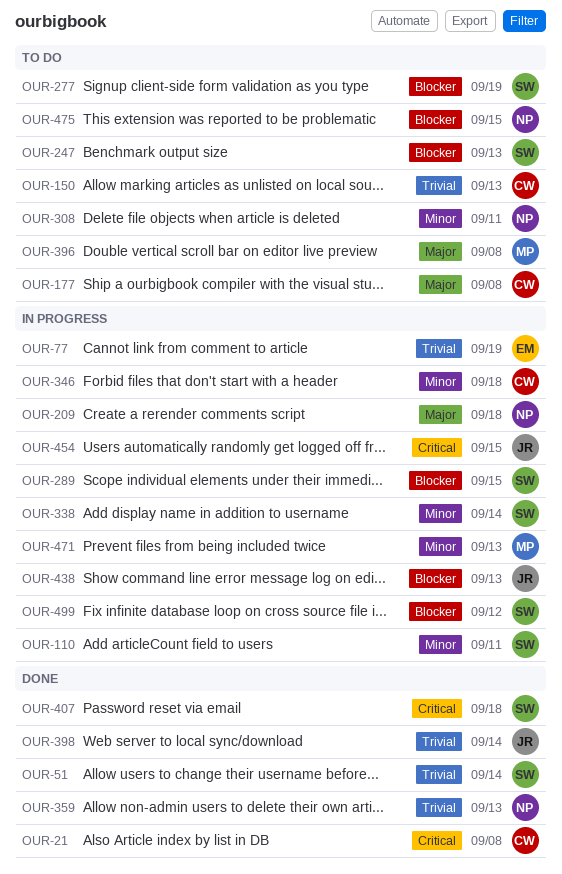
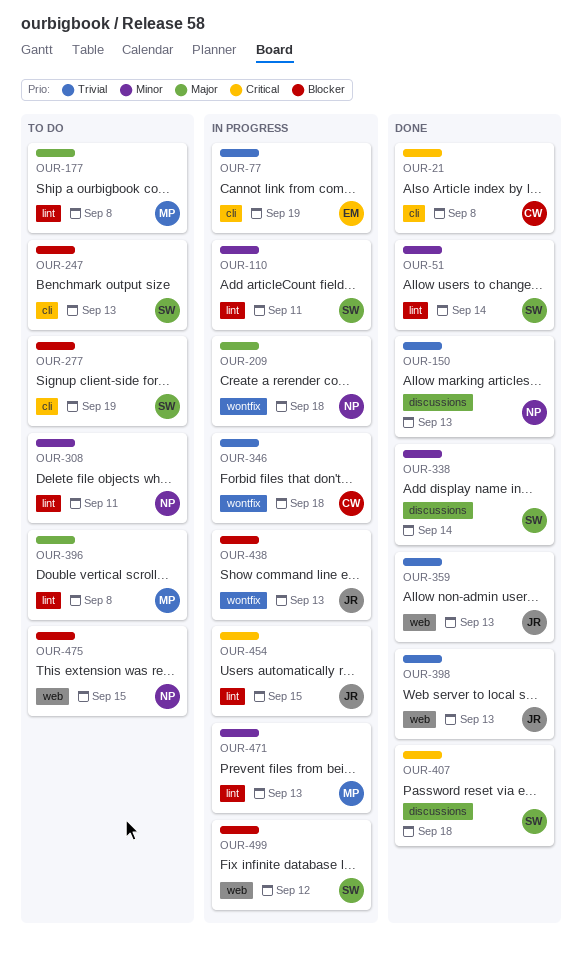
OUR-51, priority: Trivial -> Minor
OUR-150, status: To do -> Done
OUR-150, owner: CW -> NP
OUR-177, owner: CW -> MP
OUR-289: present -> none
OUR-338, status: In progress -> Done
OUR-346, priority: Minor -> Trivial
OUR-359, owner: NP -> JR
OUR-398, due: Sep 14 -> Sep 13

